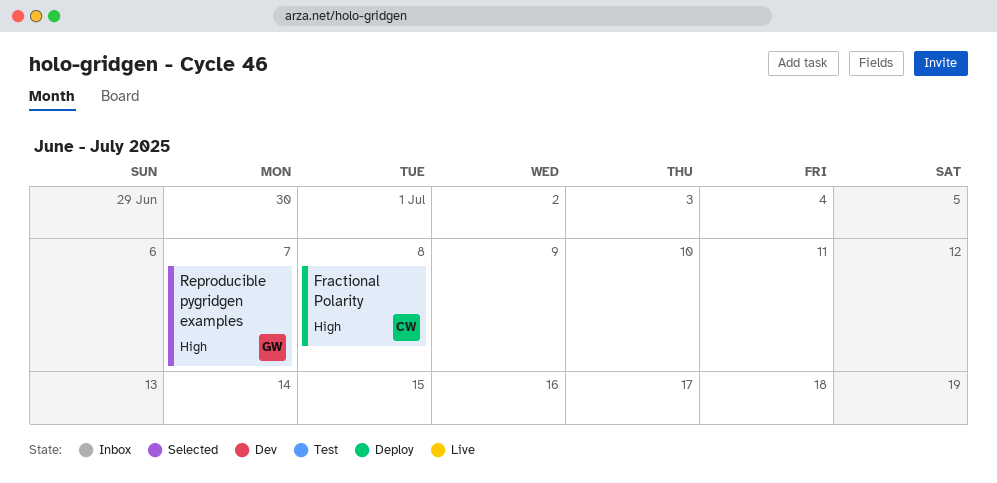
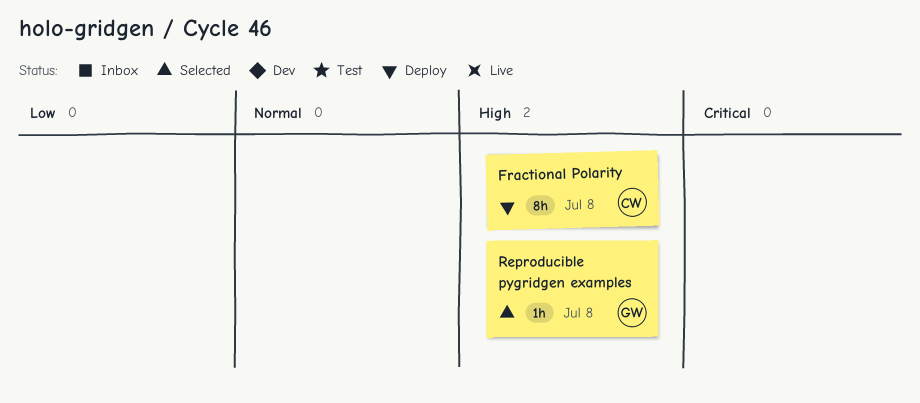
Reproducible pygridgen examples, due: Jul 7 -> Jul 8

